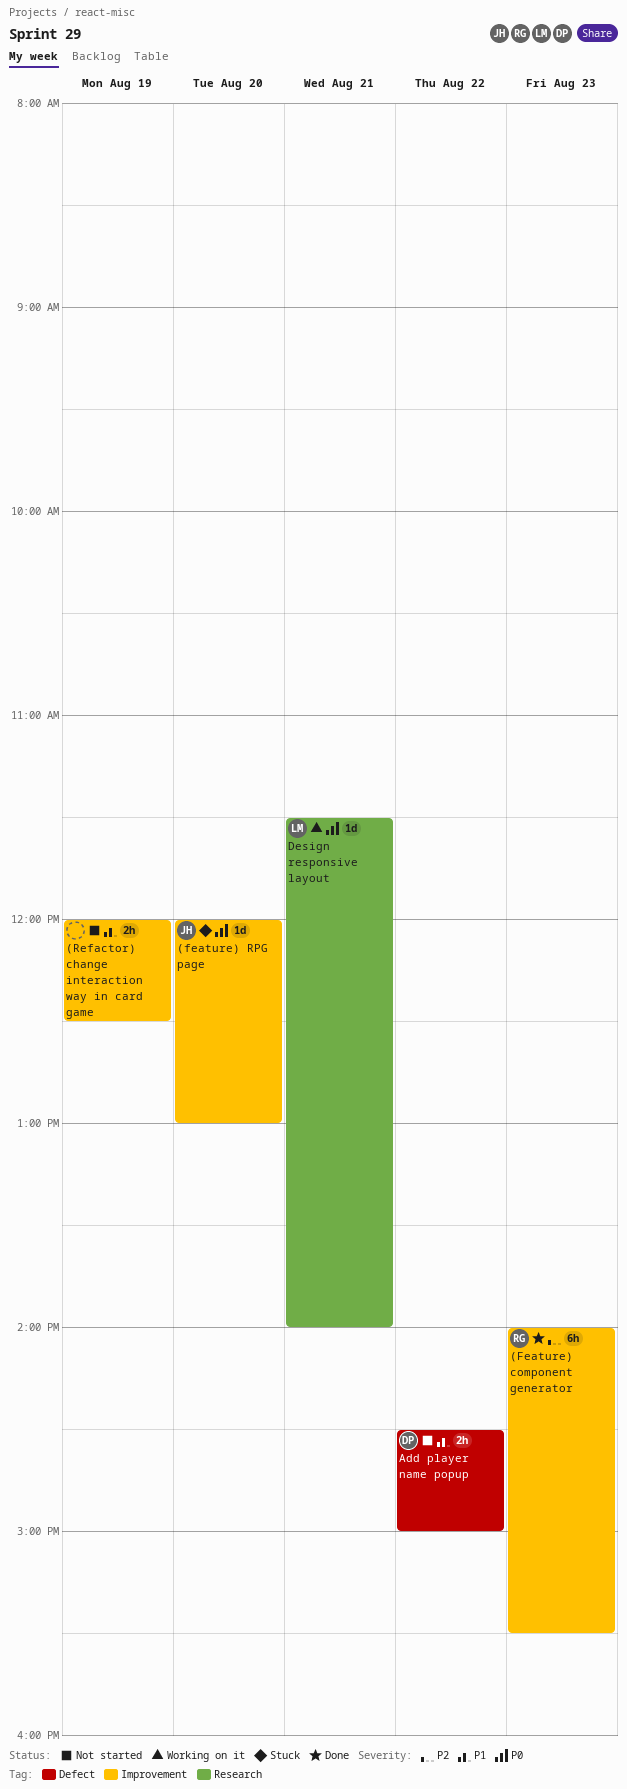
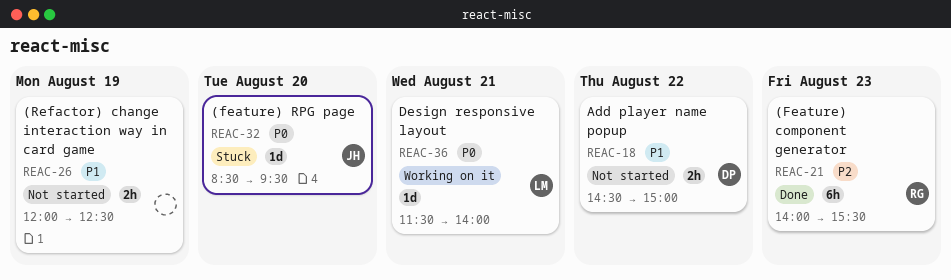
(feature) RPG page, begins: 12:00 -> 08:30
(feature) RPG page, ends: 13:00 -> 09:30

